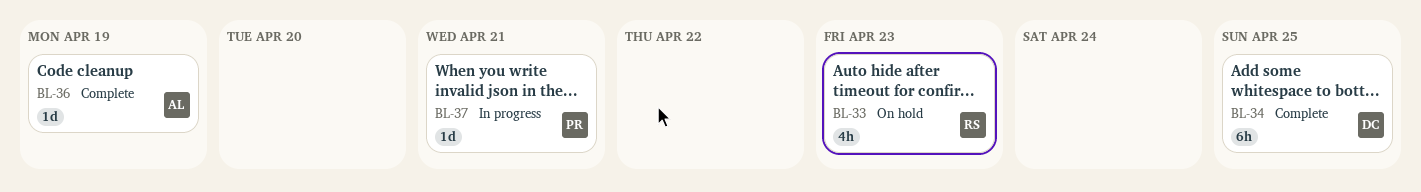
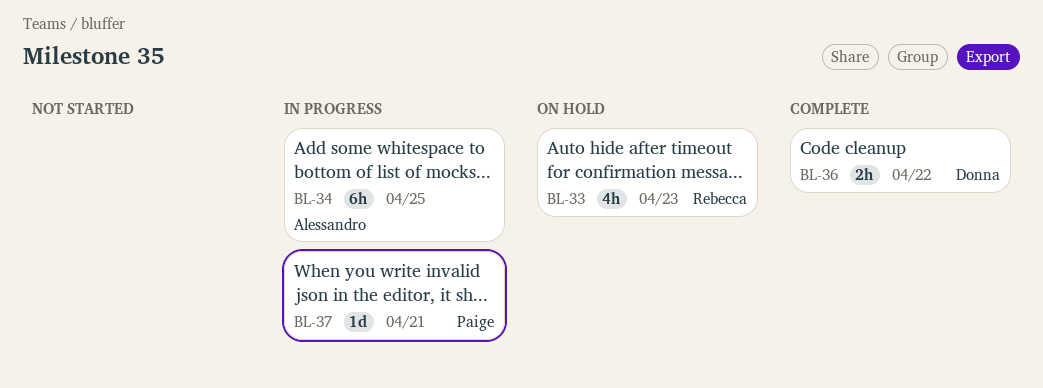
BL-34, status: Complete -> In progress
BL-34, owner: Donna -> Alessandro
BL-36, owner: Alessandro -> Donna
BL-36, estimate: 1d -> 2h
BL-36, due: Apr 19 -> Apr 22

